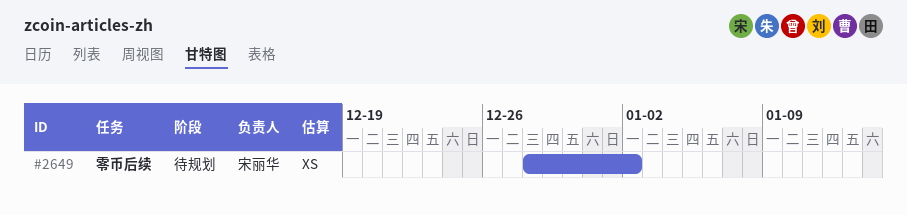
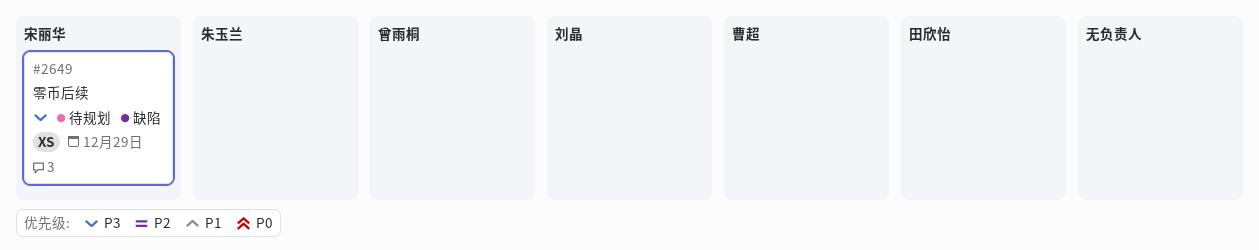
#2649, due: Jan 2 -> Dec 29

